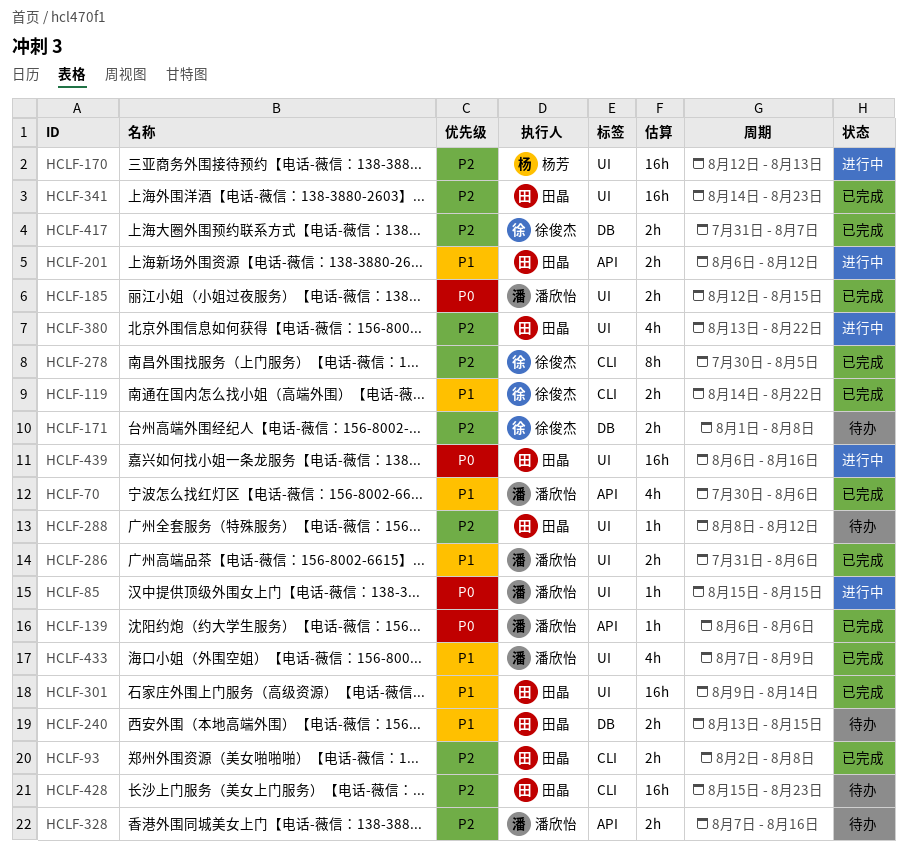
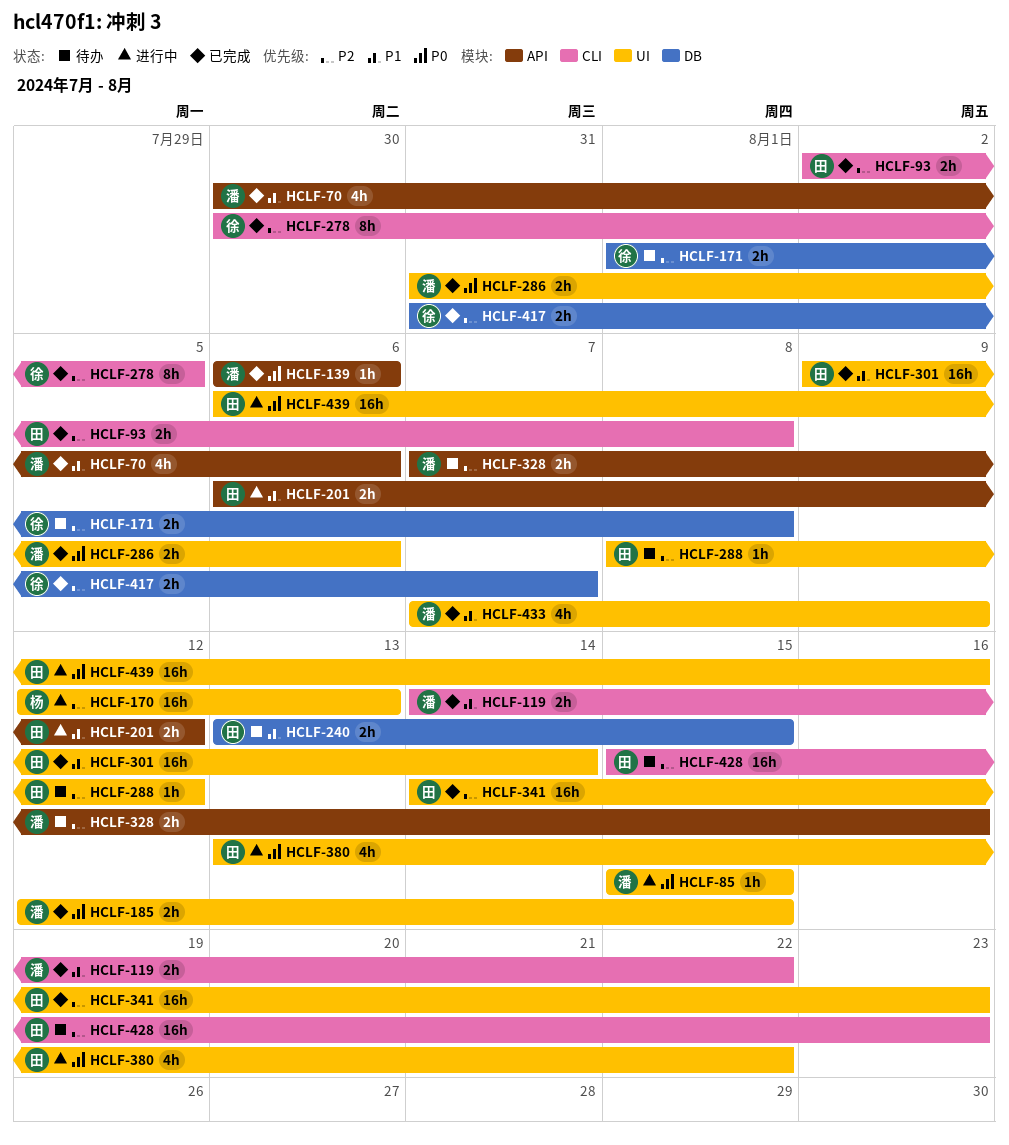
HCLF-119, owner: 徐俊杰 -> 潘欣怡
HCLF-286, priority: P1 -> P0
HCLF-380, priority: P2 -> P0

